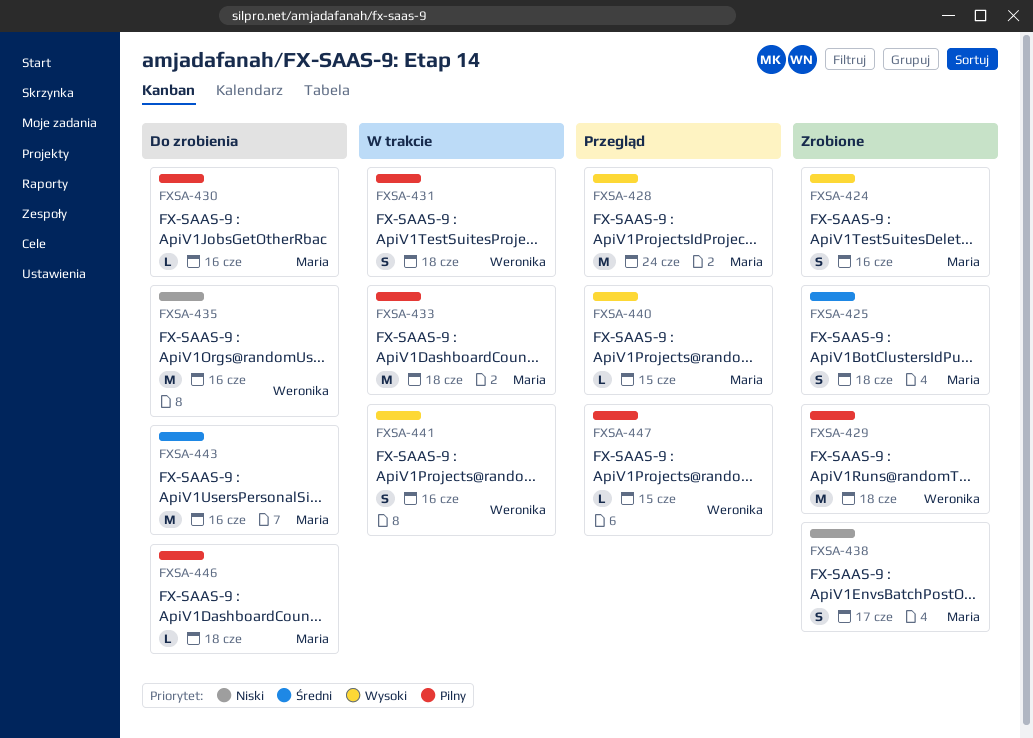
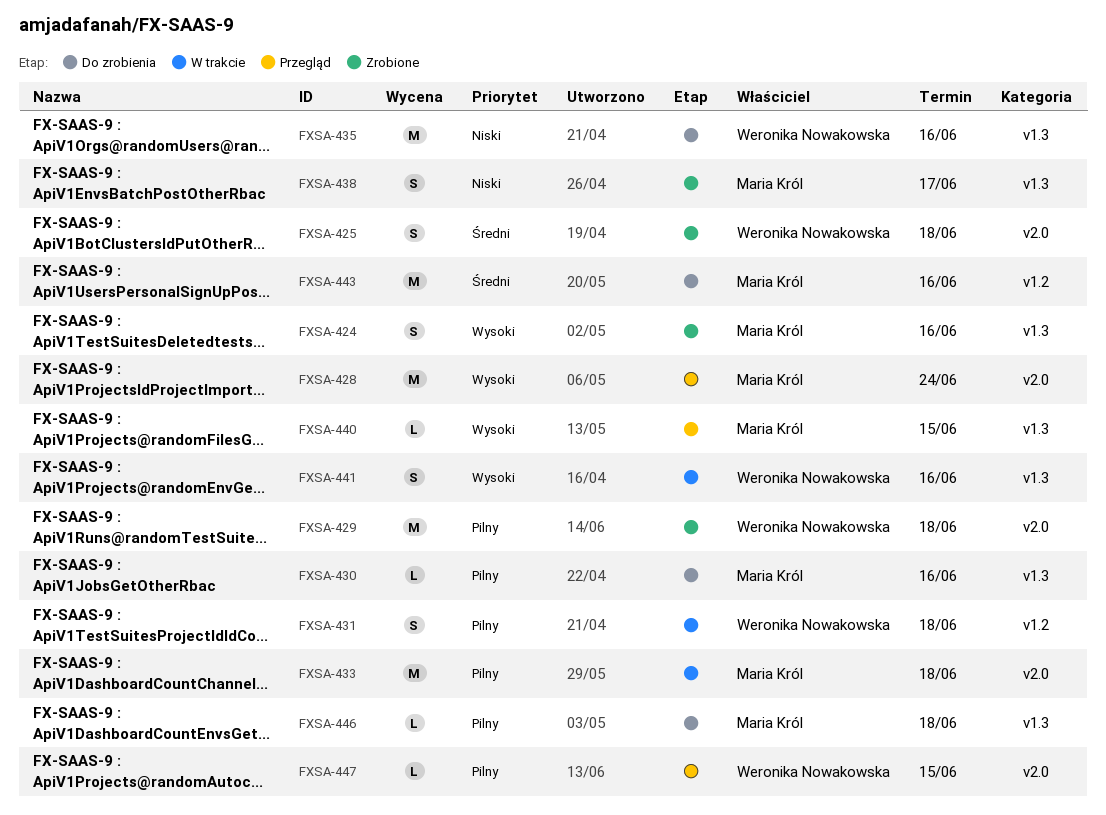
FXSA-425, owner: Maria Król -> Weronika Nowakowska

